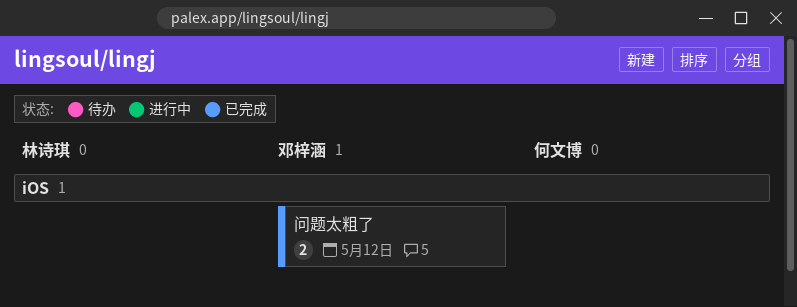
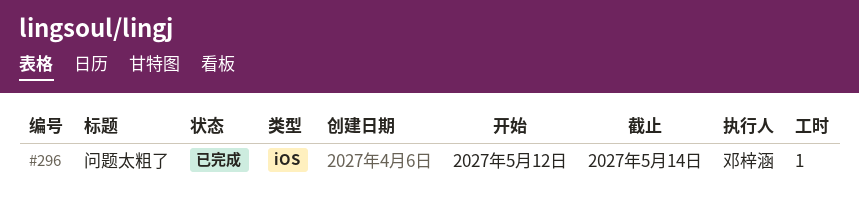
问题太粗了, estimate: 2 -> 1
问题太粗了, due: May 12 -> May 14

